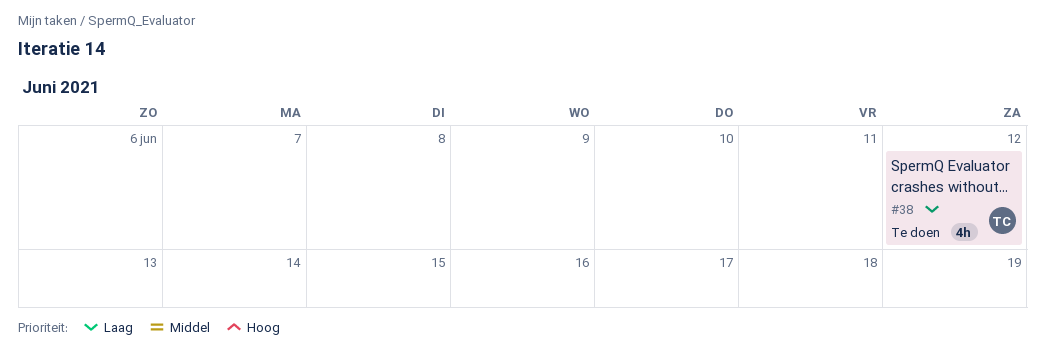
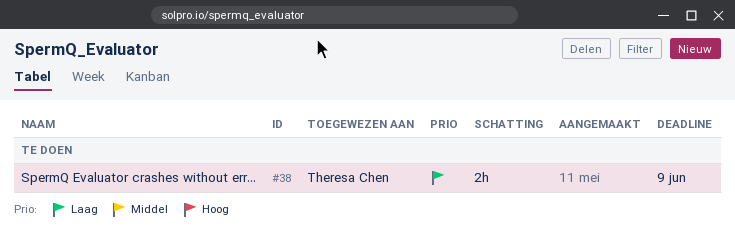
#38, estimate: 4h -> 2h
#38, due: Jun 12 -> Jun 9

